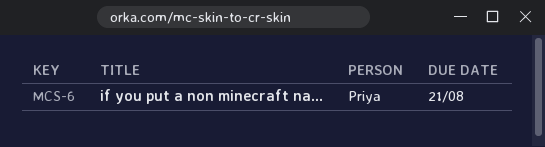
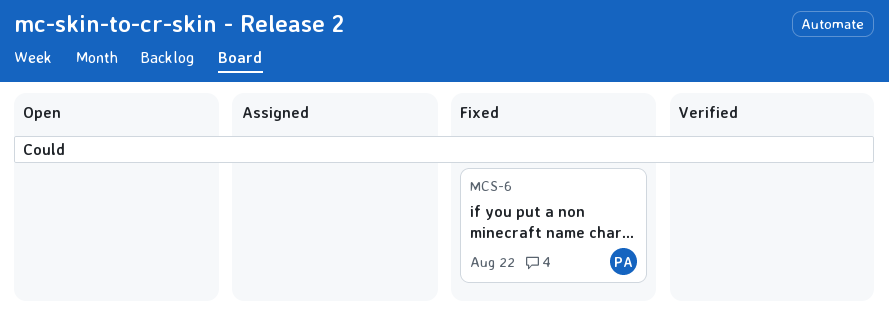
MCS-6, due: Aug 21 -> Aug 22

